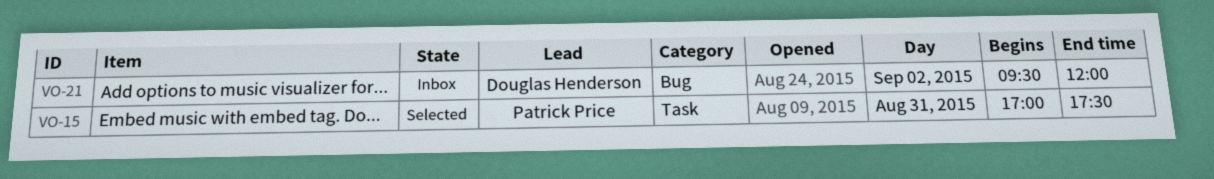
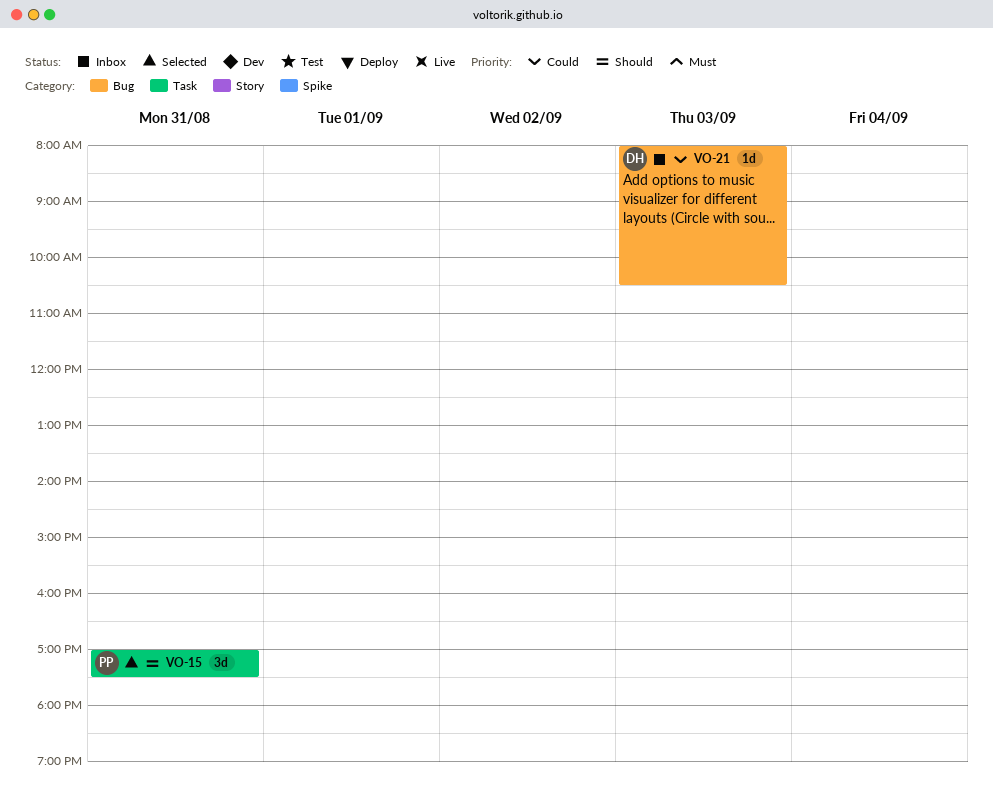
VO-21, day: Sep 2 -> Sep 3
VO-21, begins: 09:30 -> 08:00
VO-21, ends: 12:00 -> 10:30

